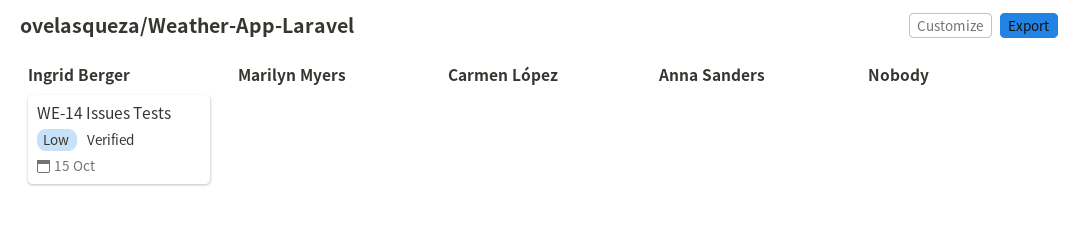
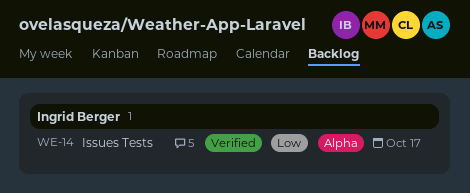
WE-14, due: Oct 15 -> Oct 17

